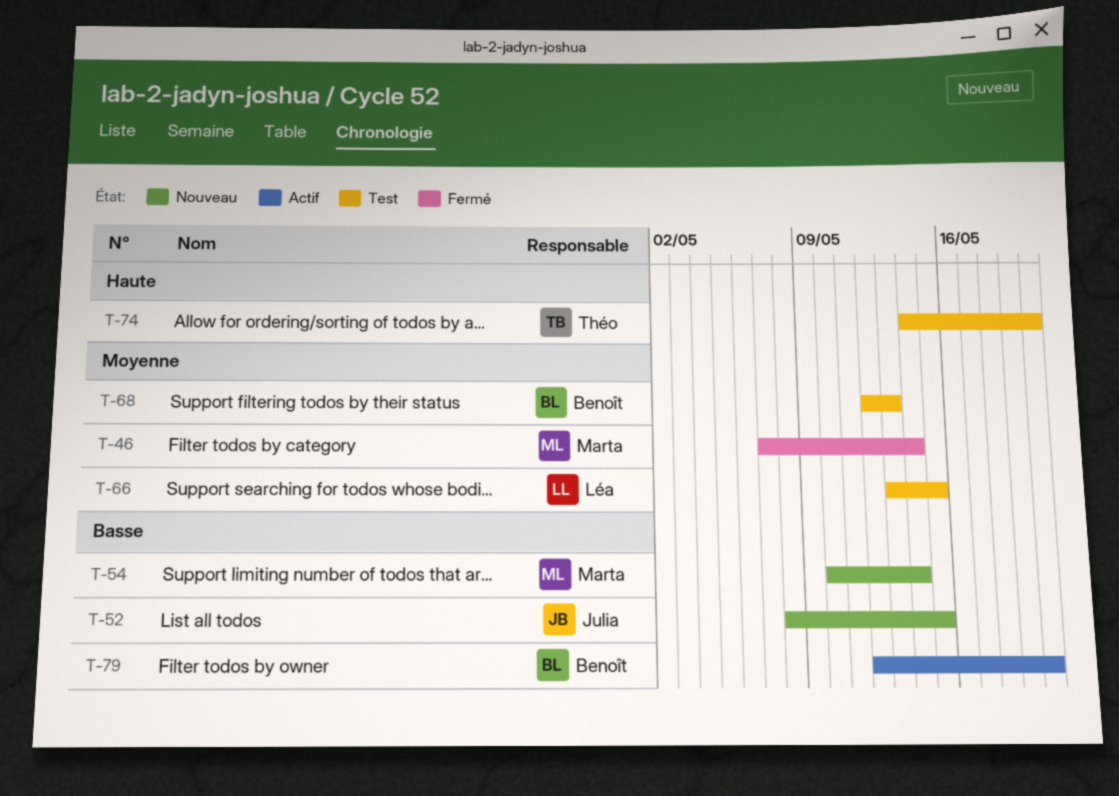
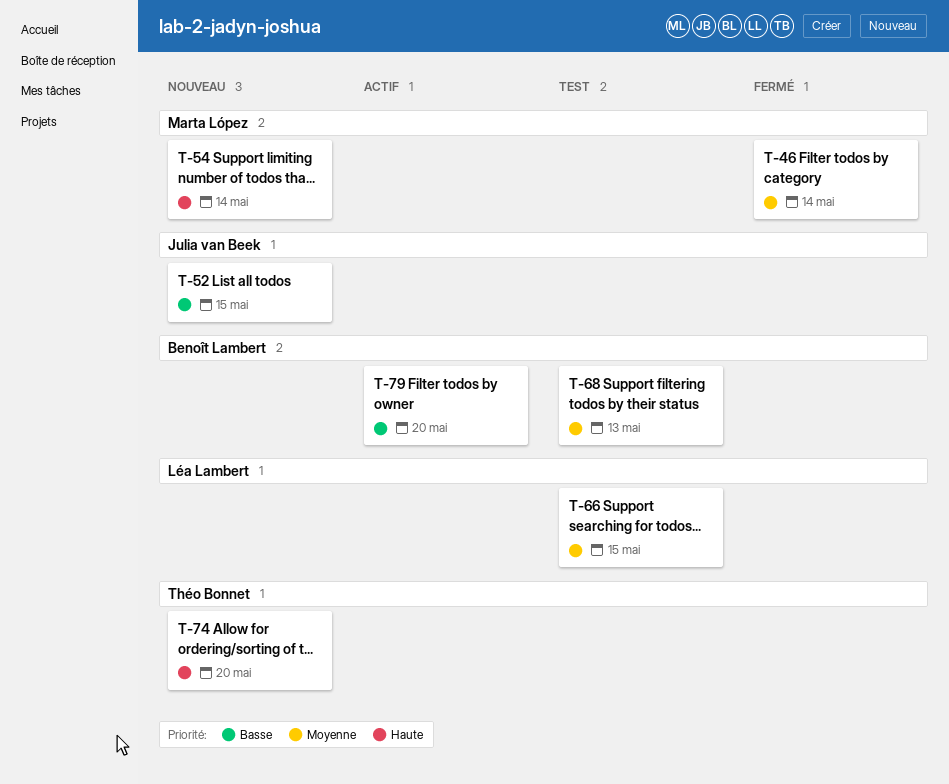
T-54, priority: Basse -> Haute
T-74, status: Test -> Nouveau

